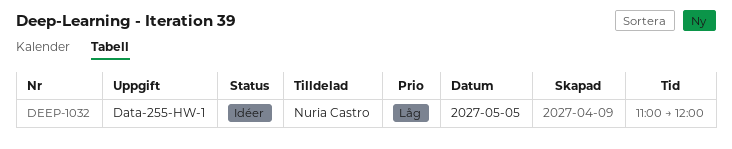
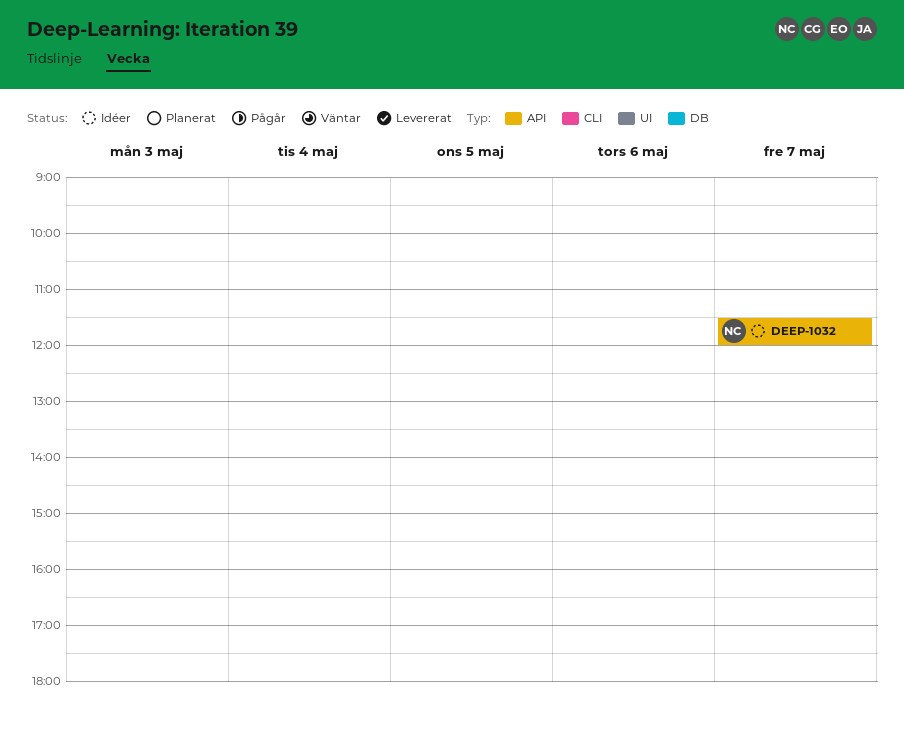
DEEP-1032, day: May 5 -> May 7
DEEP-1032, begins: 11:00 -> 11:30

